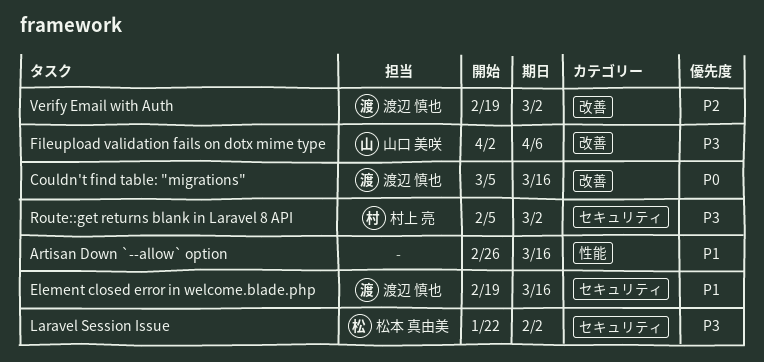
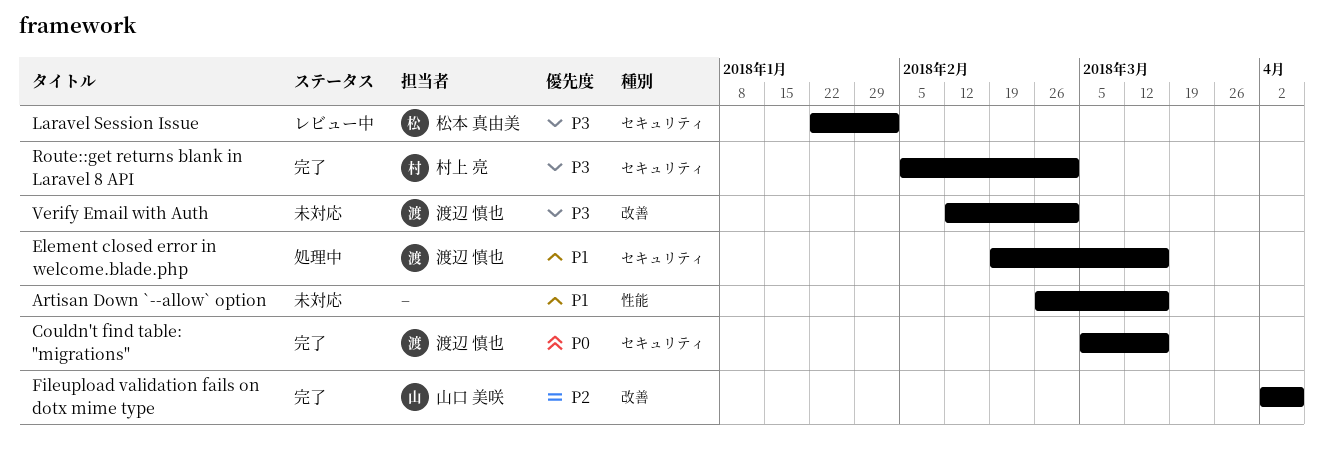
Couldn't find table: "migrations", label: 改善 -> セキュリティ
Fileupload validation fails on dotx mime type, priority: P3 -> P2
Verify Email with Auth, priority: P2 -> P3
Verify Email with Auth, start: Feb 19 -> Feb 12

